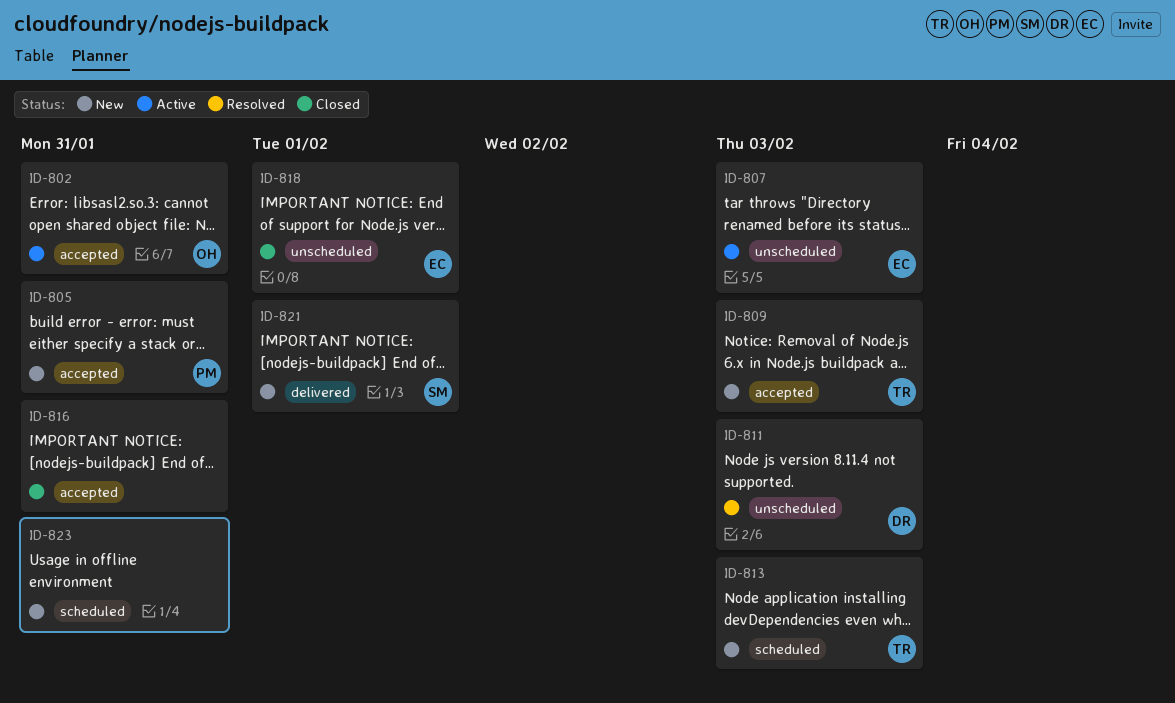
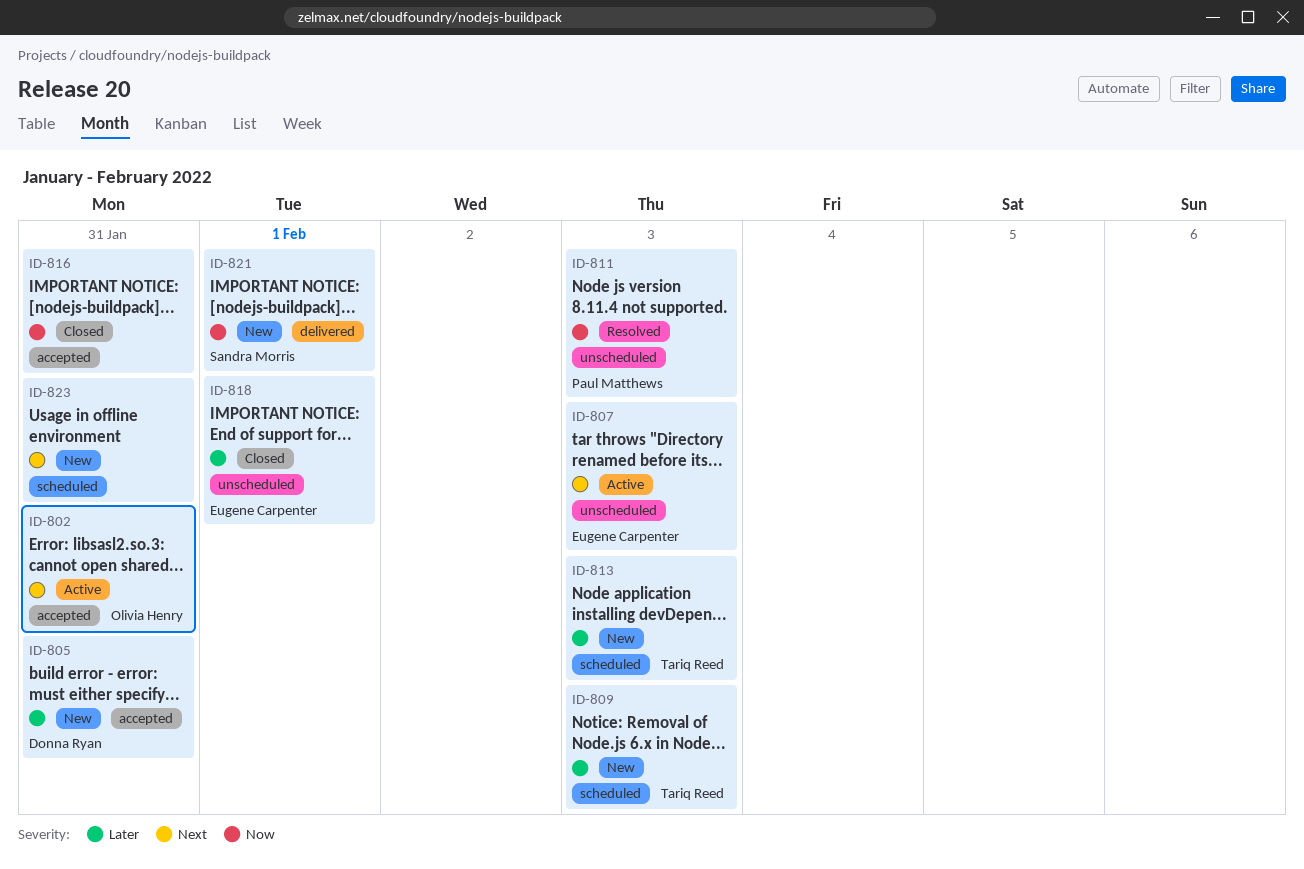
ID-805, owner: Paul Matthews -> Donna Ryan
ID-809, label: accepted -> scheduled
ID-811, owner: Donna Ryan -> Paul Matthews

